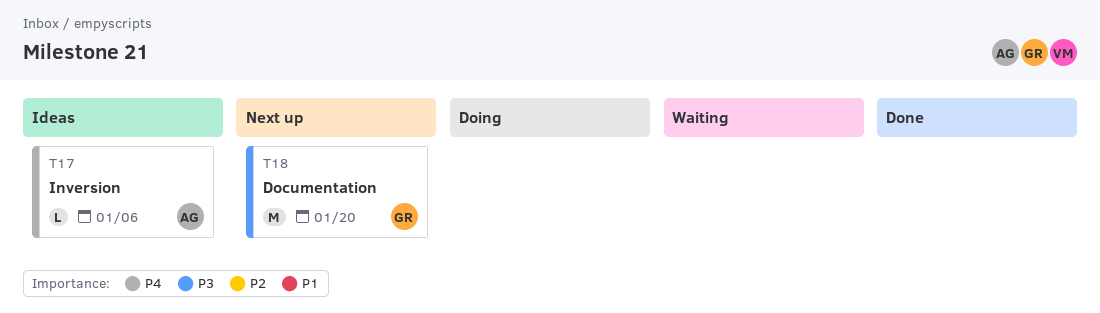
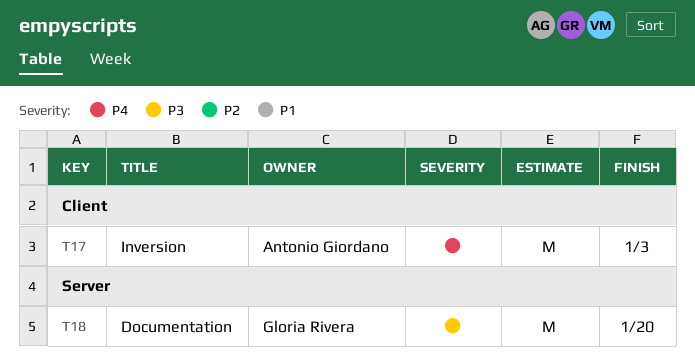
T17, estimate: L -> M
T17, due: Jan 6 -> Jan 3

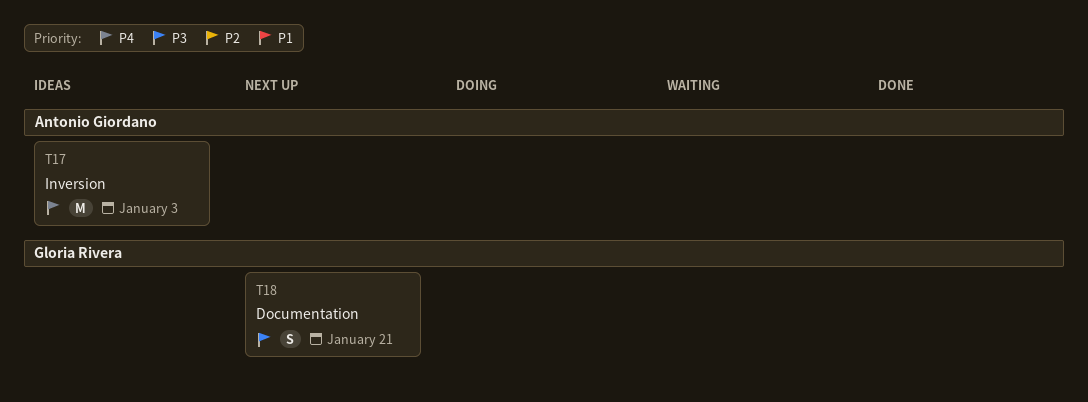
T18, estimate: M -> S
T18, due: Jan 20 -> Jan 21

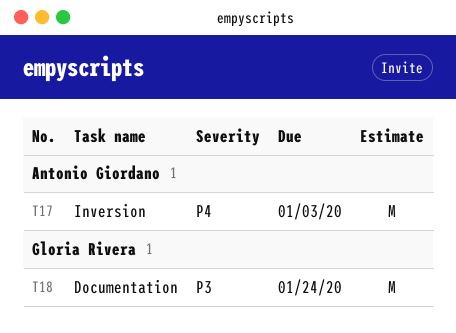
T18, estimate: S -> M
T18, due: Jan 21 -> Jan 24

